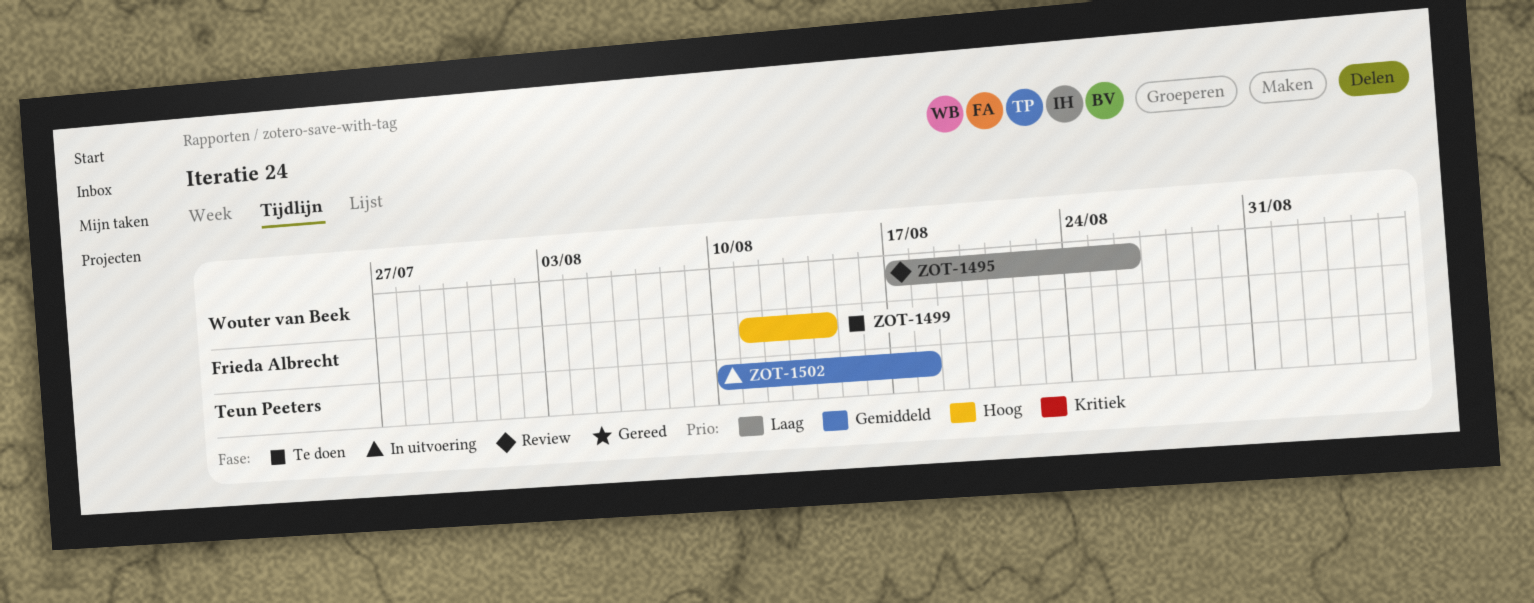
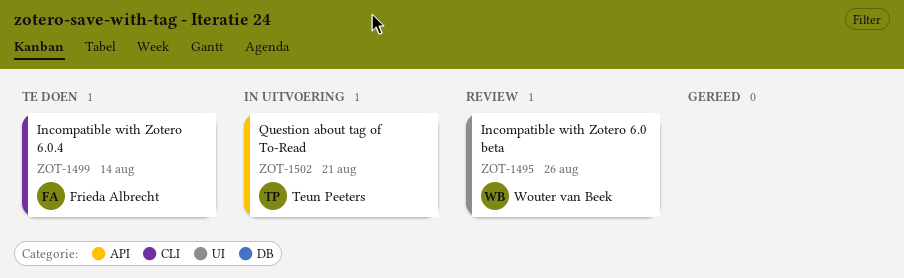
ZOT-1502, due: Aug 18 -> Aug 21

